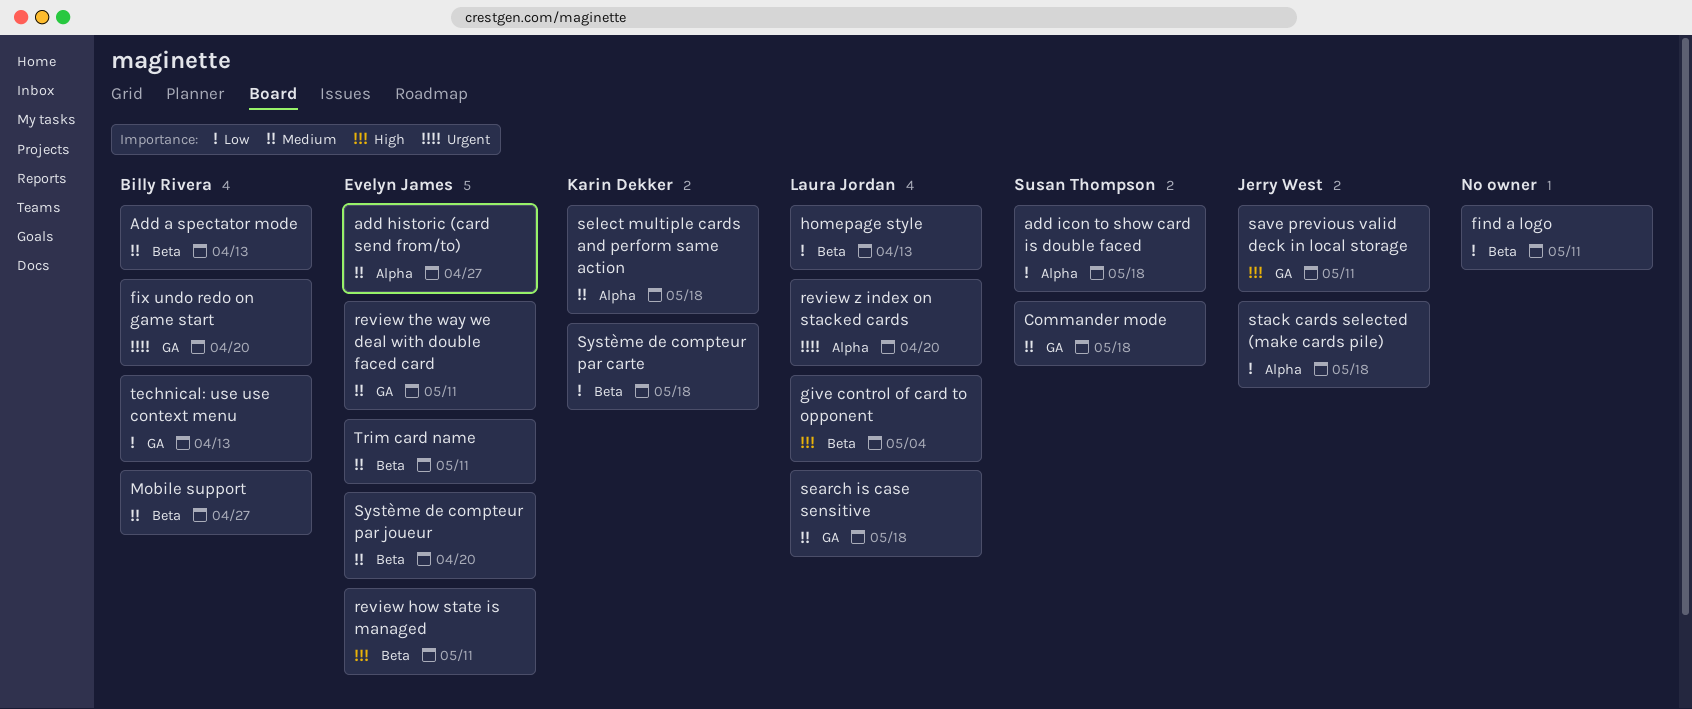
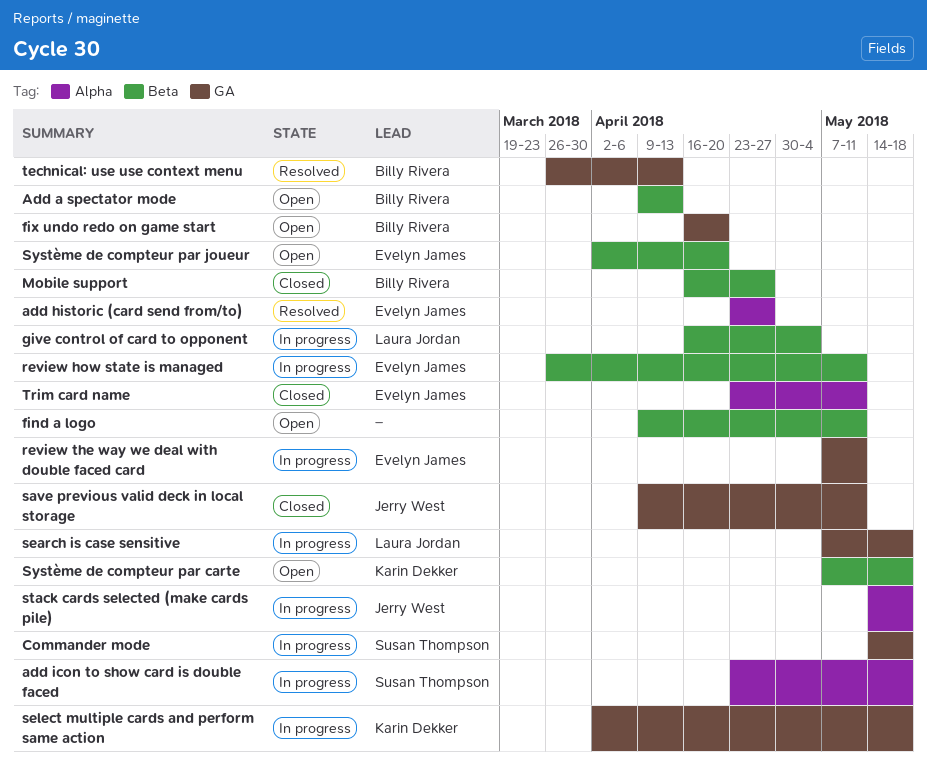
homepage style: present -> none
review z index on stacked cards: present -> none
select multiple cards and perform same action, label: Alpha -> GA
Trim card name, label: Beta -> Alpha

